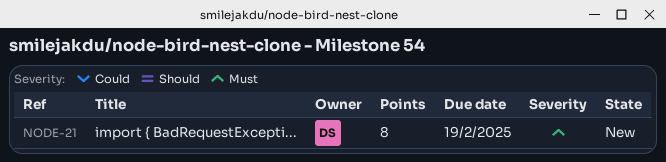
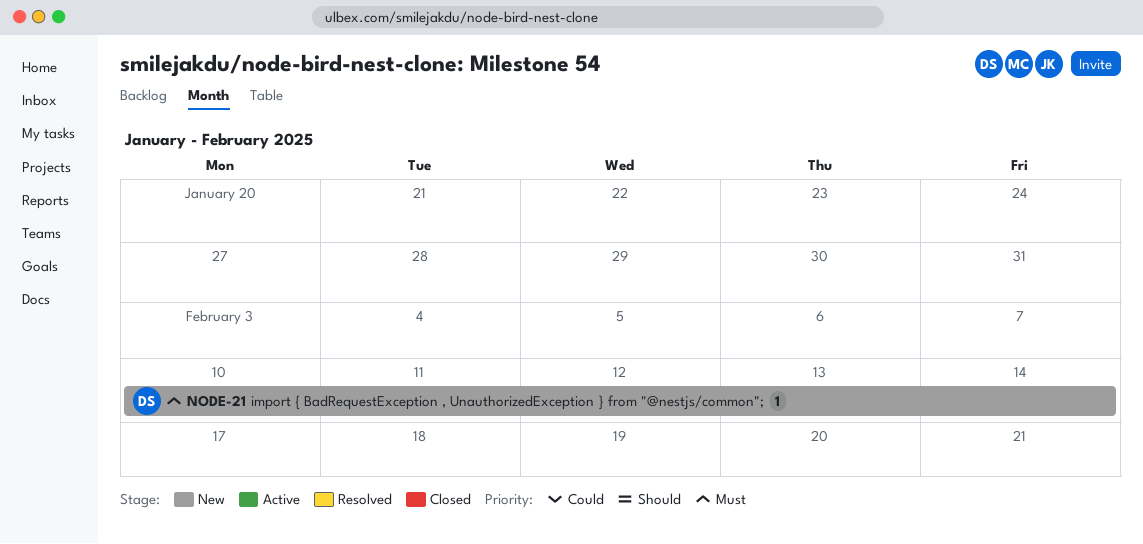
NODE-21, estimate: 8 -> 1
NODE-21, due: Feb 19 -> Feb 14

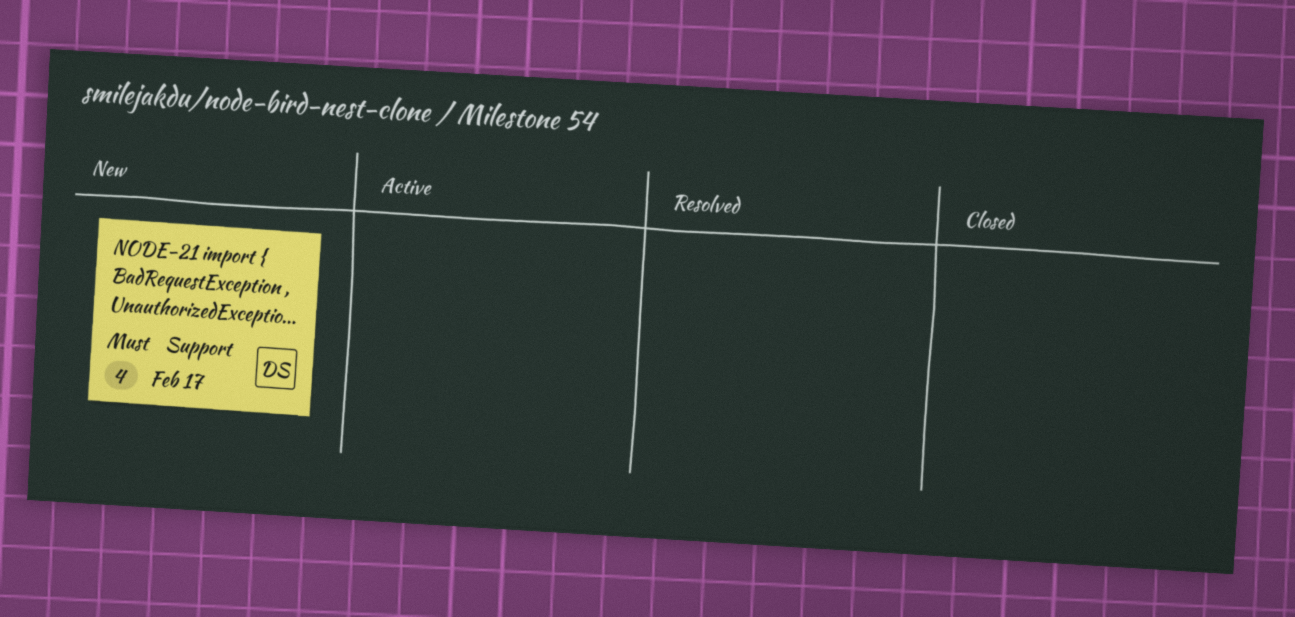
NODE-21, estimate: 1 -> 4
NODE-21, due: Feb 14 -> Feb 17

